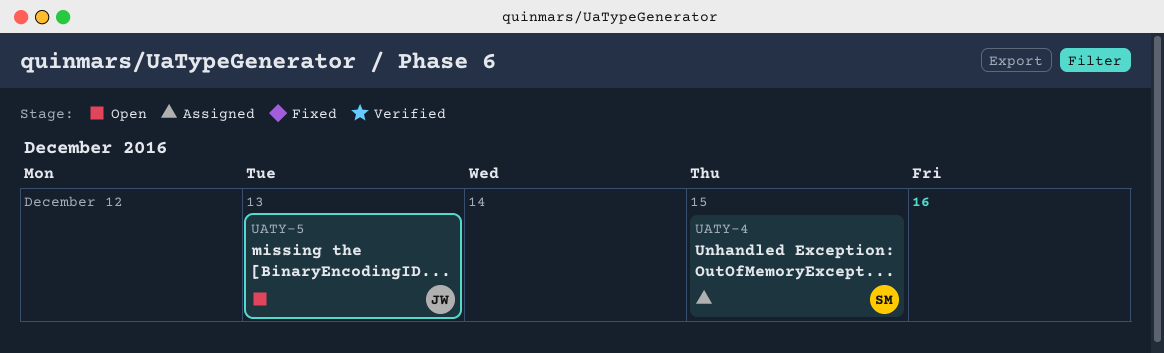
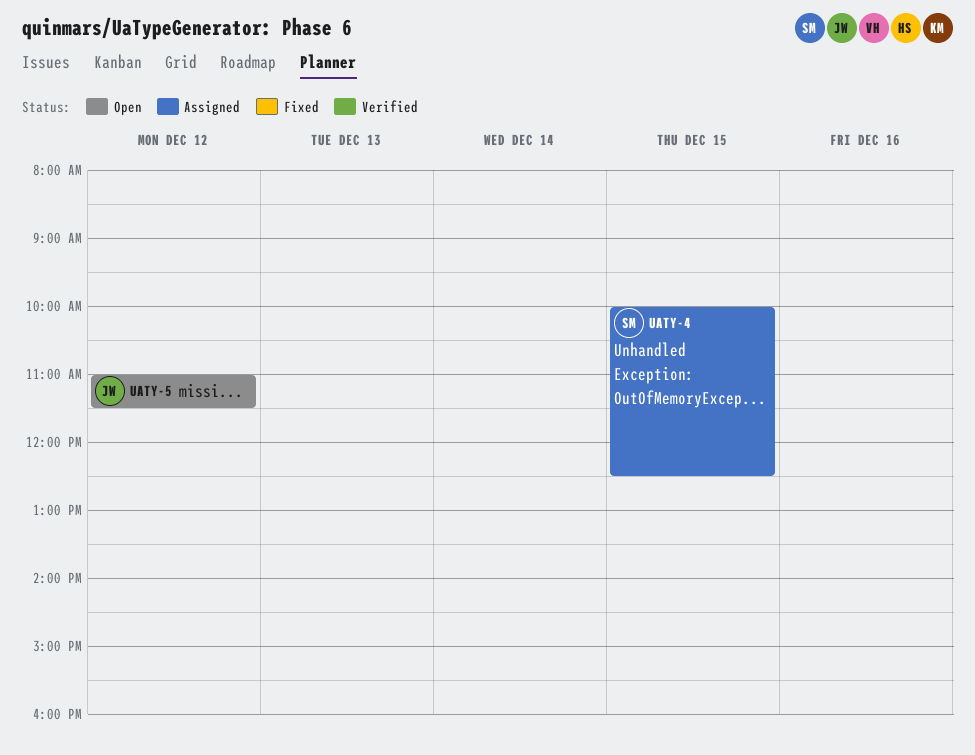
UATY-5, day: Dec 13 -> Dec 12

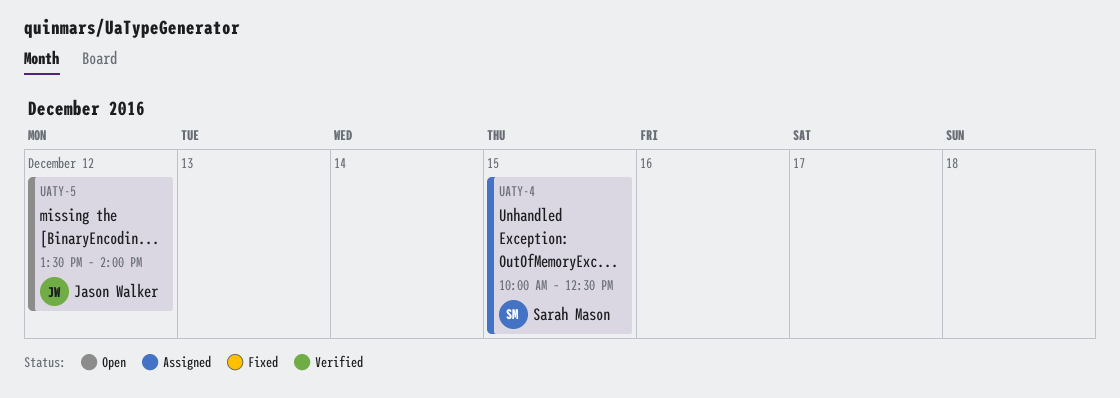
UATY-5, begins: 11:00 -> 13:30
UATY-5, ends: 11:30 -> 14:00

